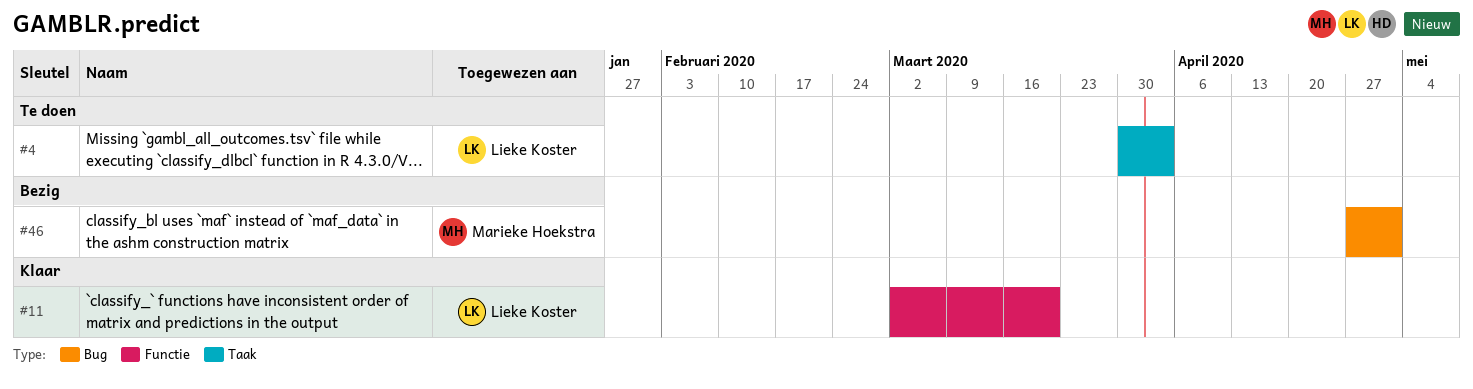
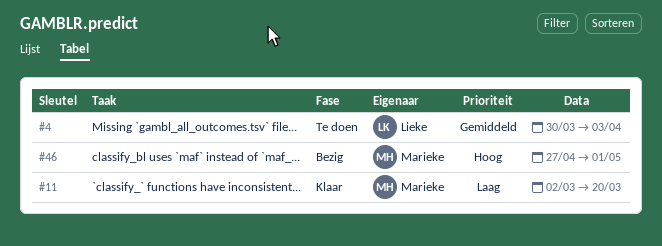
#11, owner: Lieke Koster -> Marieke Hoekstra

